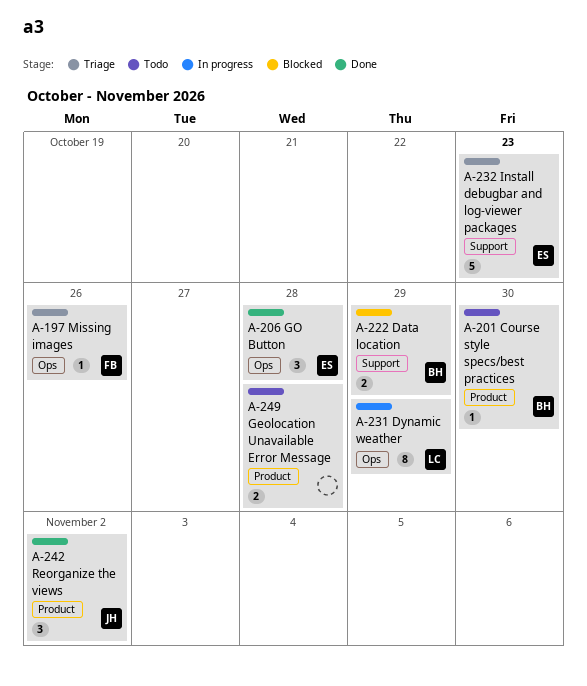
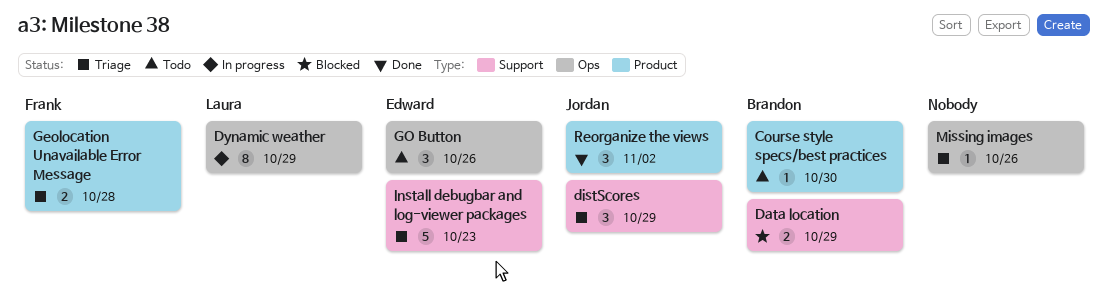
distScores: none -> present
Geolocation Unavailable Error Message, status: Todo -> Triage
Geolocation Unavailable Error Message, owner: none -> Frank
GO Button, status: Done -> Todo
GO Button, due: Oct 28 -> Oct 26
Missing images, owner: Frank -> none

